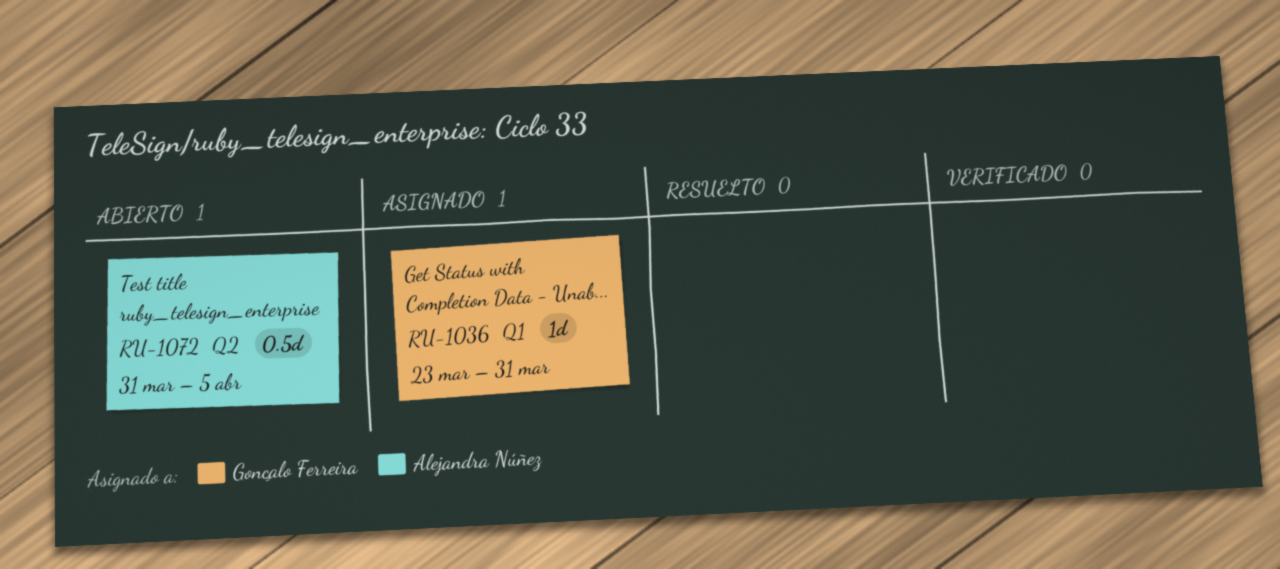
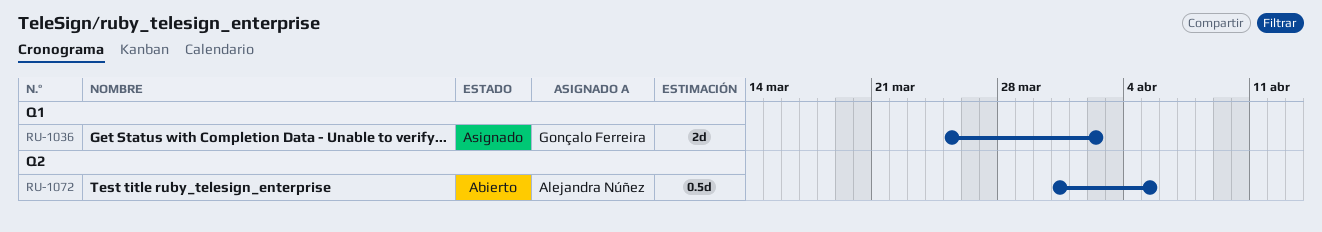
RU-1036, estimate: 1d -> 2d
RU-1036, start: Mar 23 -> Mar 25
RU-1036, due: Mar 31 -> Apr 2

